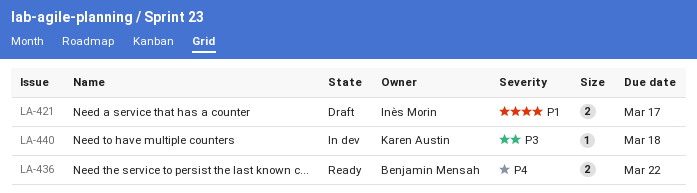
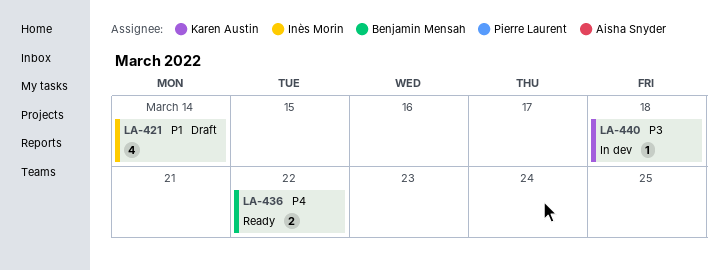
LA-421, estimate: 2 -> 4
LA-421, due: Mar 17 -> Mar 14

